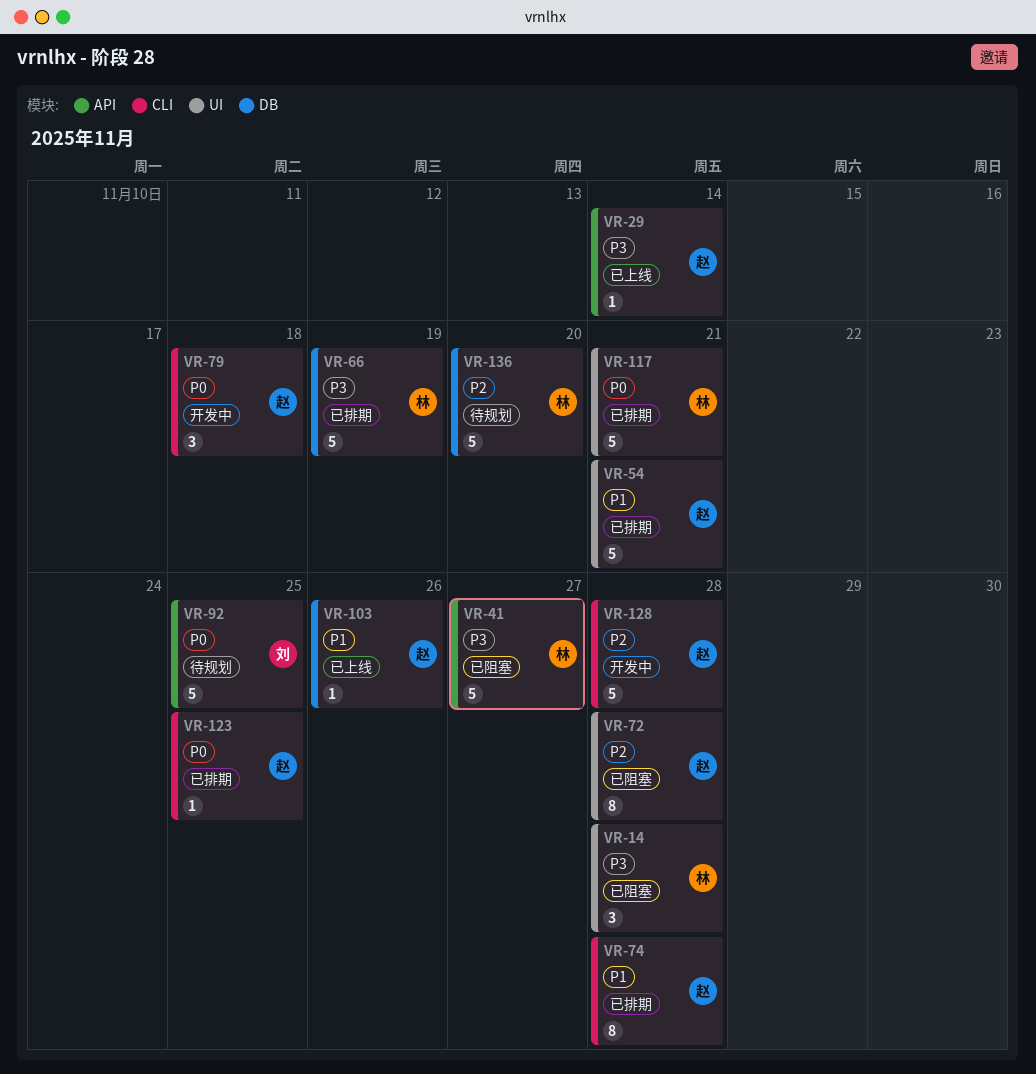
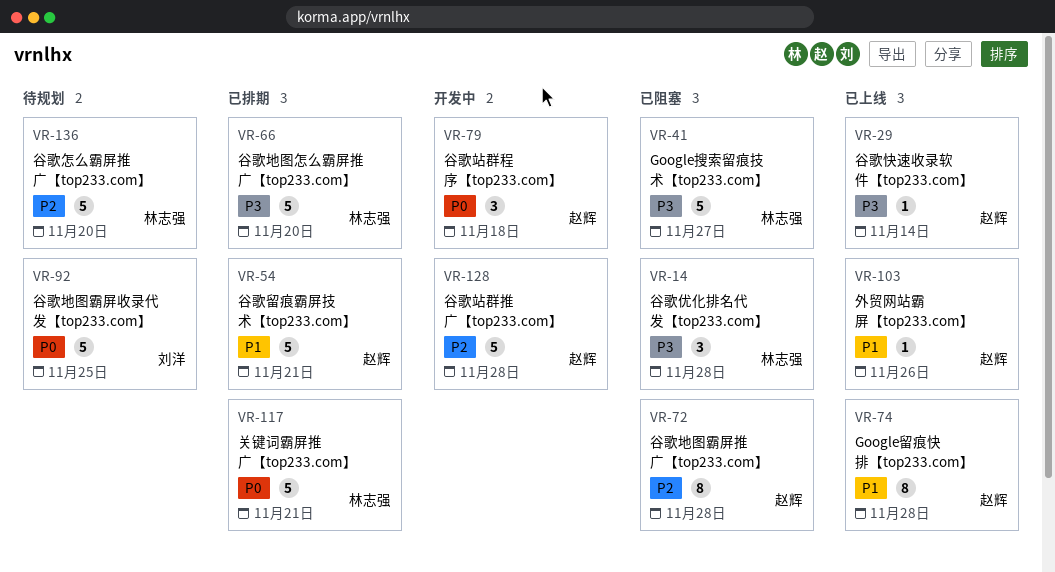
VR-66, due: Nov 19 -> Nov 20
VR-74, status: 已排期 -> 已上线
VR-123: present -> none

